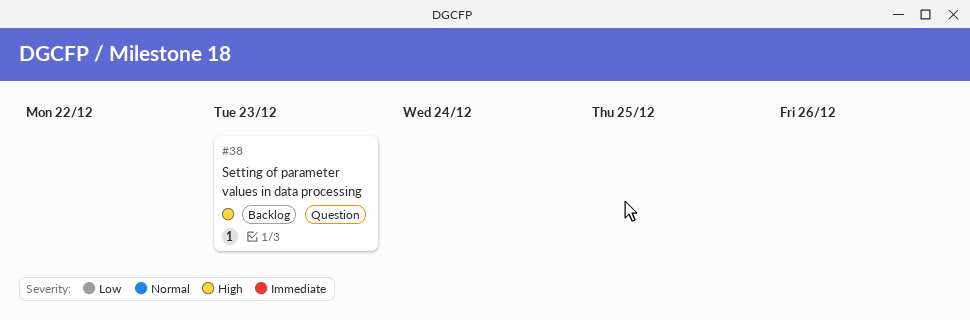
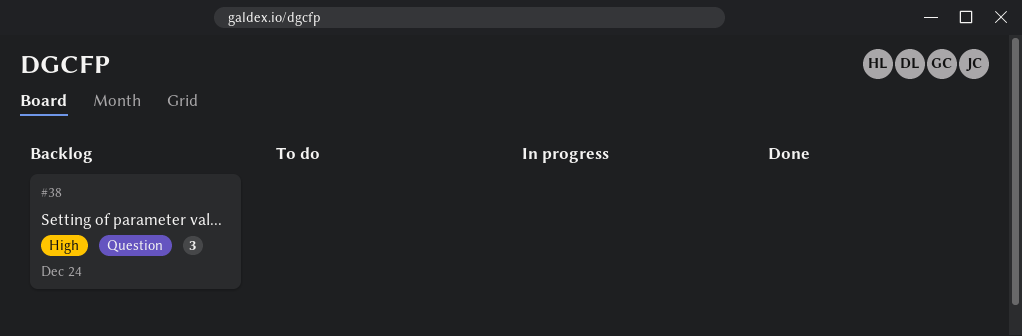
#38, estimate: 1 -> 3
#38, due: Dec 23 -> Dec 24

